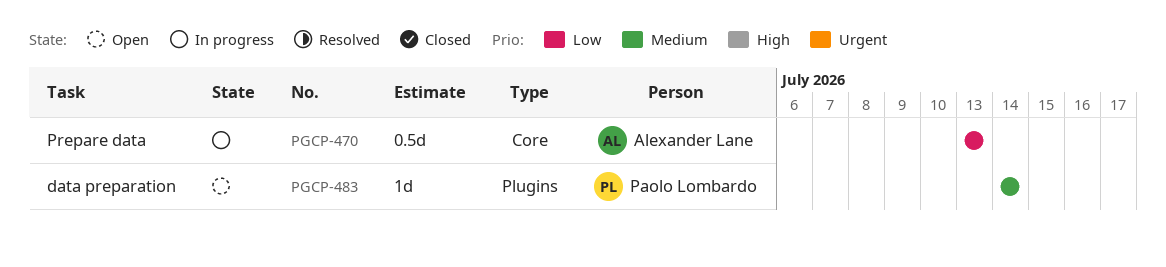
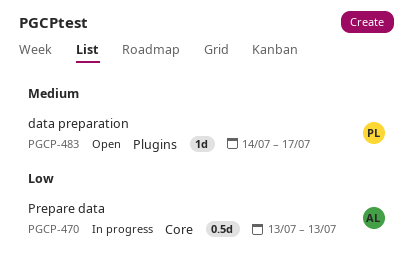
PGCP-483, due: Jul 14 -> Jul 17

